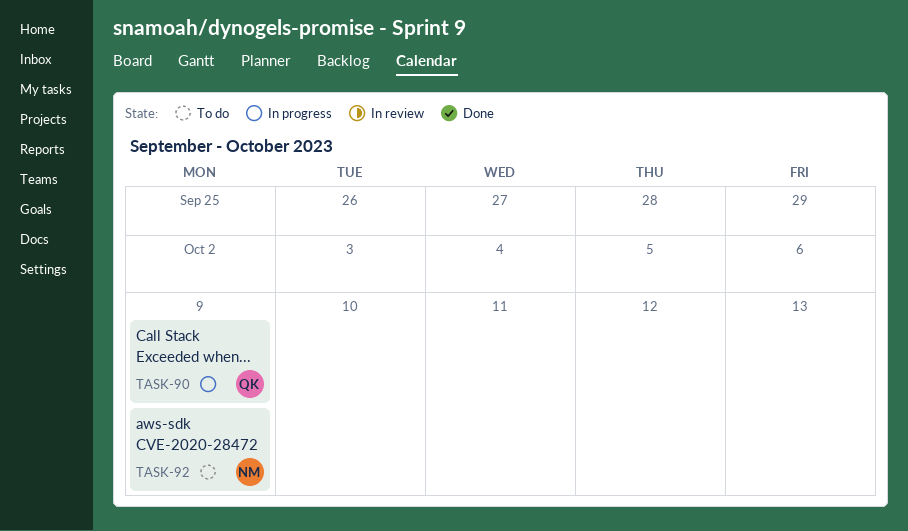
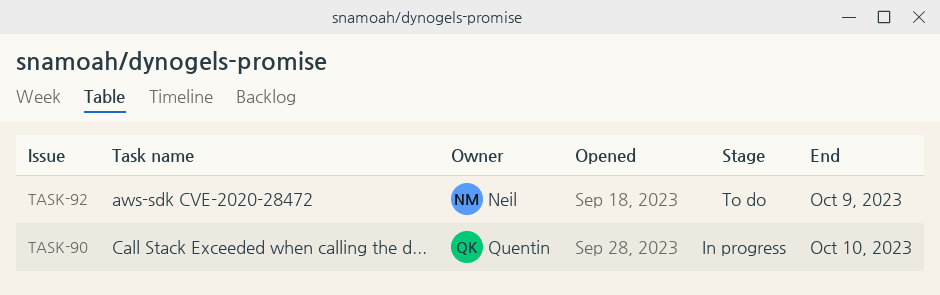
TASK-90, due: Oct 9 -> Oct 10

